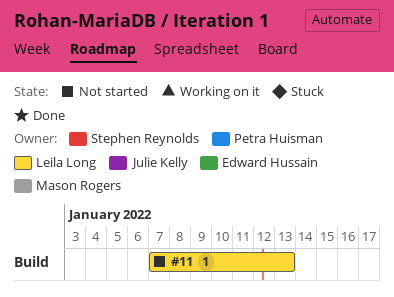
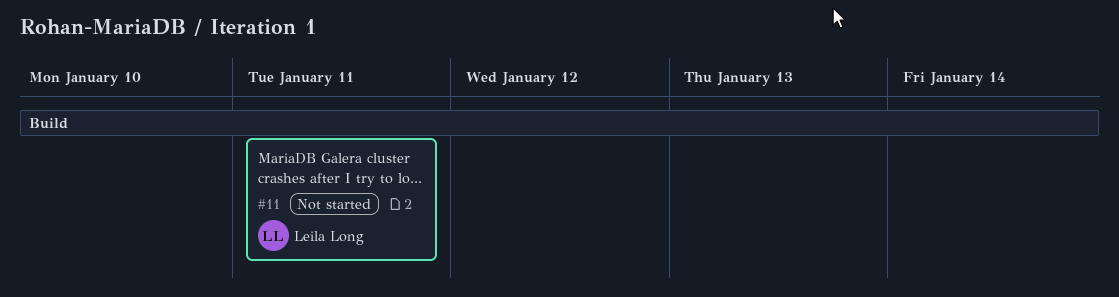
#11, due: Jan 13 -> Jan 11

